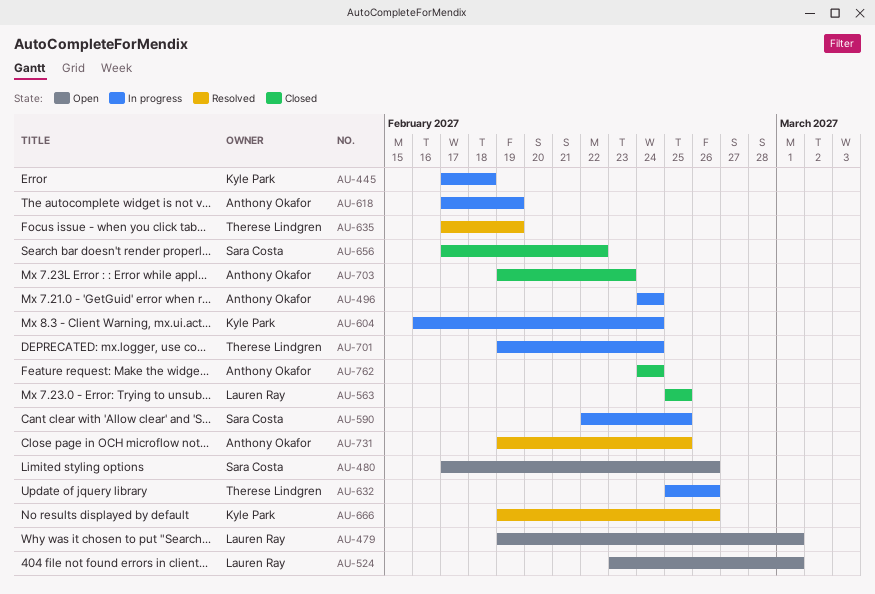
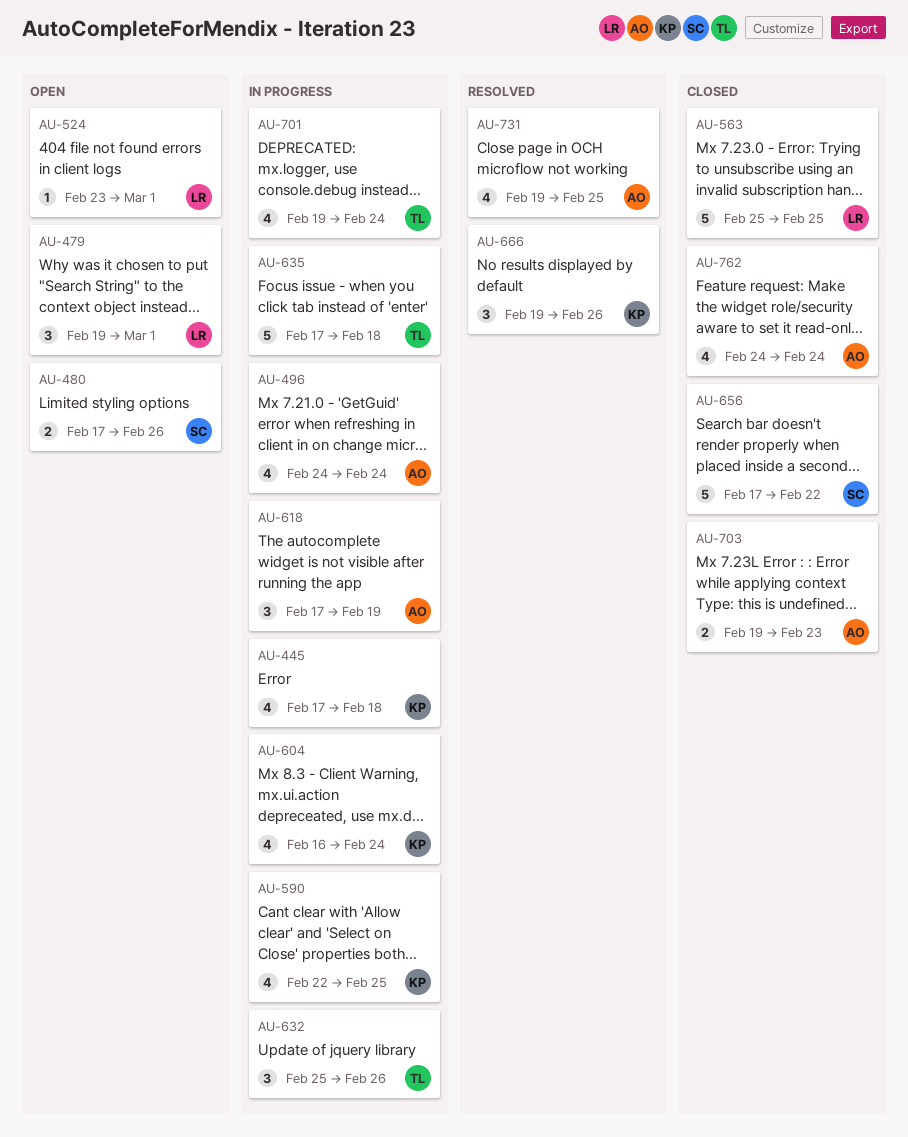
AU-590, owner: Sara Costa -> Kyle Park
AU-635, status: Resolved -> In progress
AU-635, due: Feb 19 -> Feb 18

